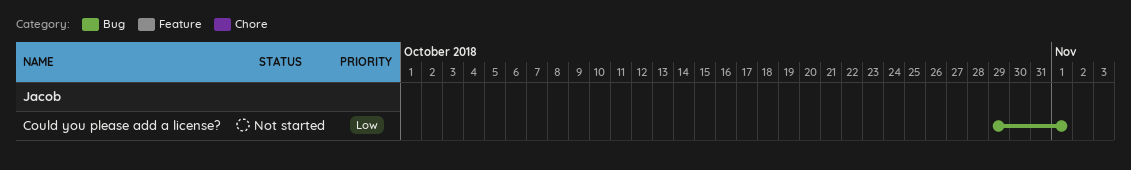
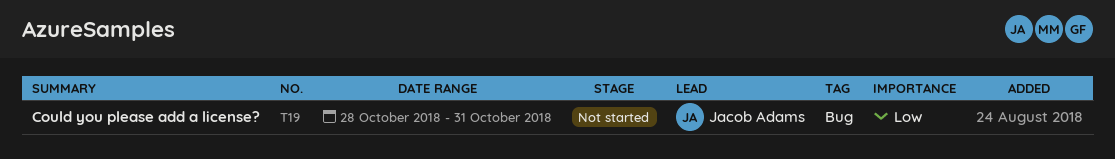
Could you please add a license?, start: Oct 29 -> Oct 28
Could you please add a license?, due: Nov 1 -> Oct 31

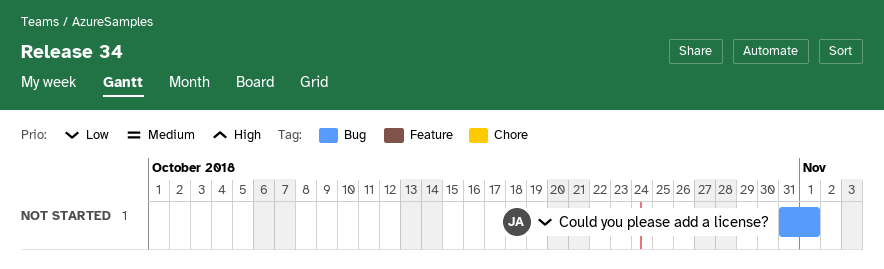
Could you please add a license?, start: Oct 28 -> Oct 31
Could you please add a license?, due: Oct 31 -> Nov 1

